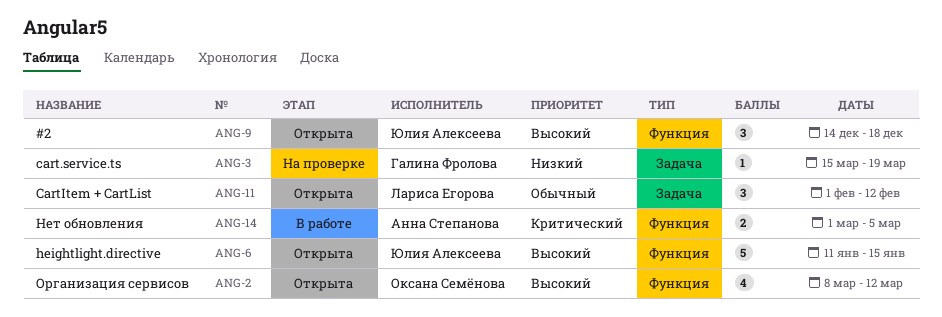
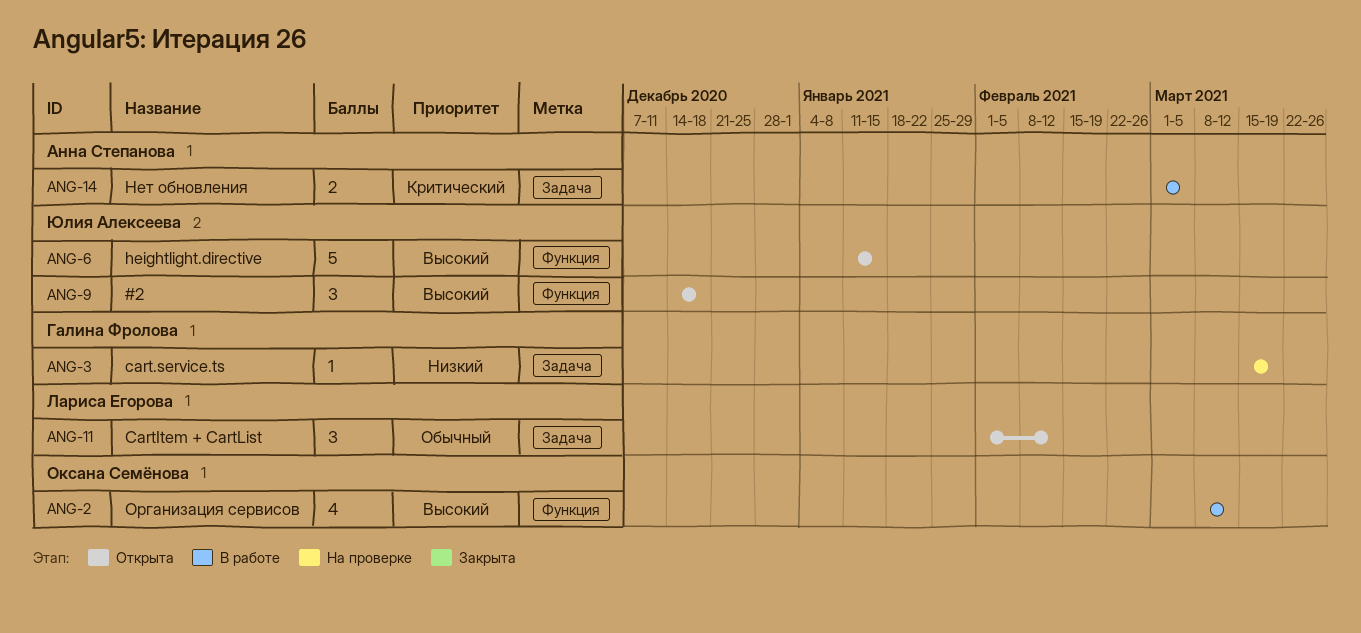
ANG-2, status: Открыта -> В работе
ANG-14, label: Функция -> Задача

